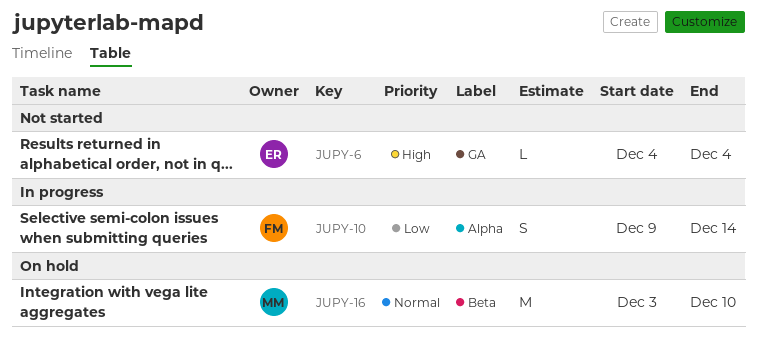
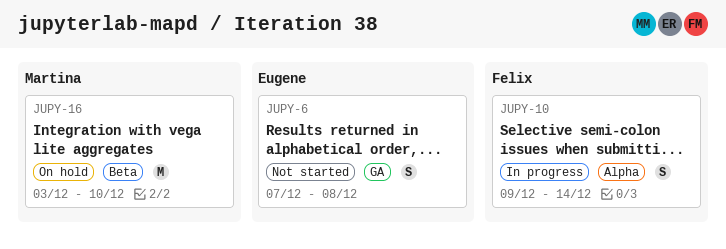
JUPY-6, estimate: L -> S
JUPY-6, start: Dec 4 -> Dec 7
JUPY-6, due: Dec 4 -> Dec 8

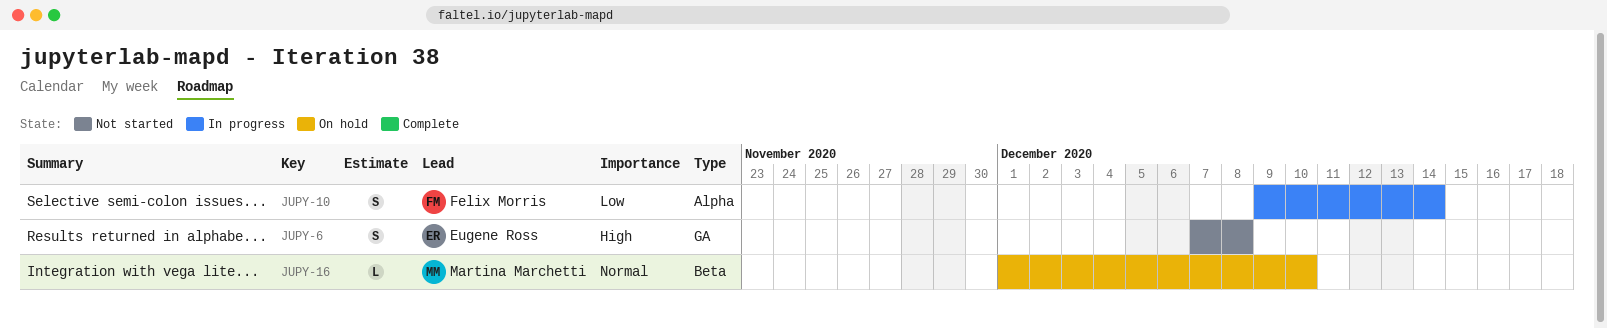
JUPY-16, estimate: M -> L
JUPY-16, start: Dec 3 -> Dec 1

